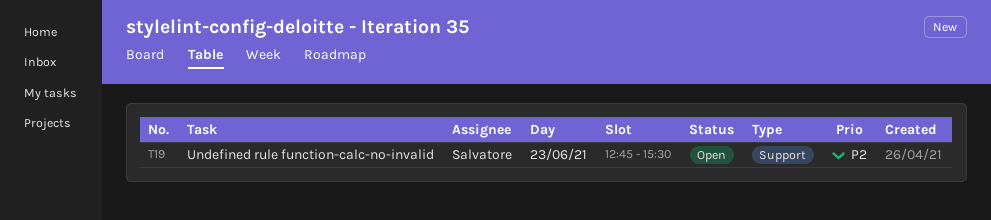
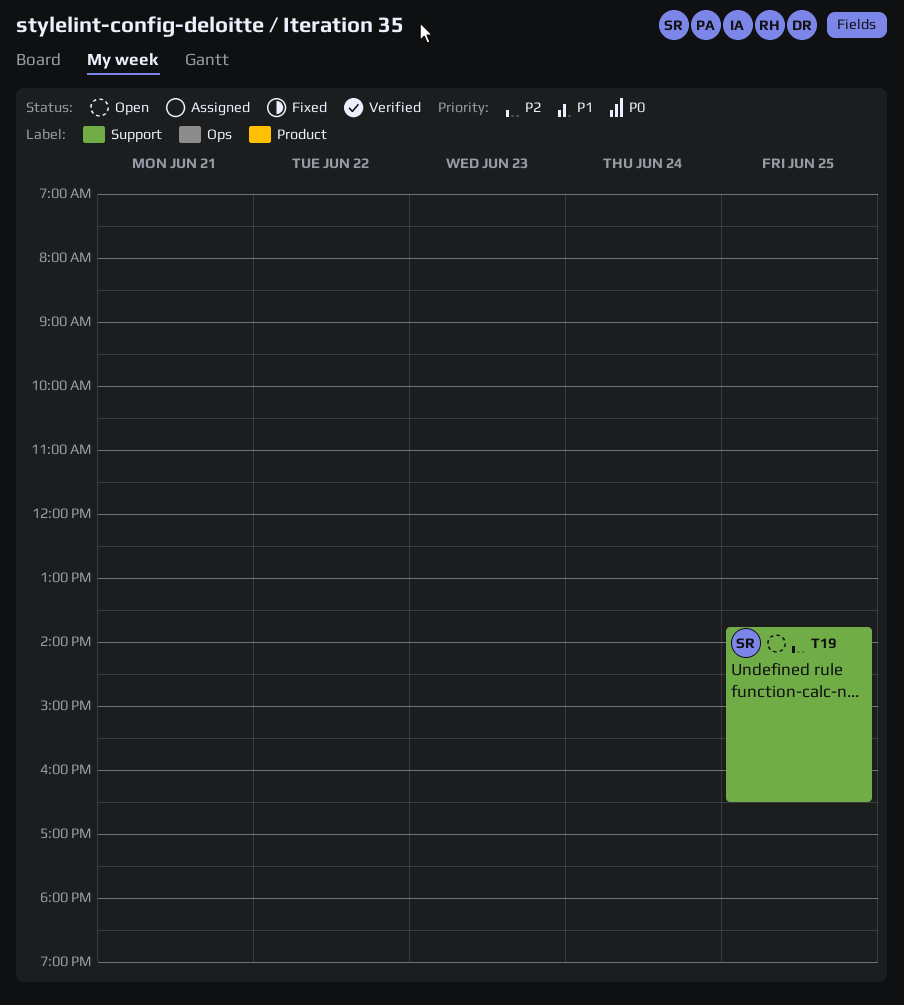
T19, day: Jun 23 -> Jun 25
T19, begins: 12:45 -> 13:45
T19, ends: 15:30 -> 16:30

